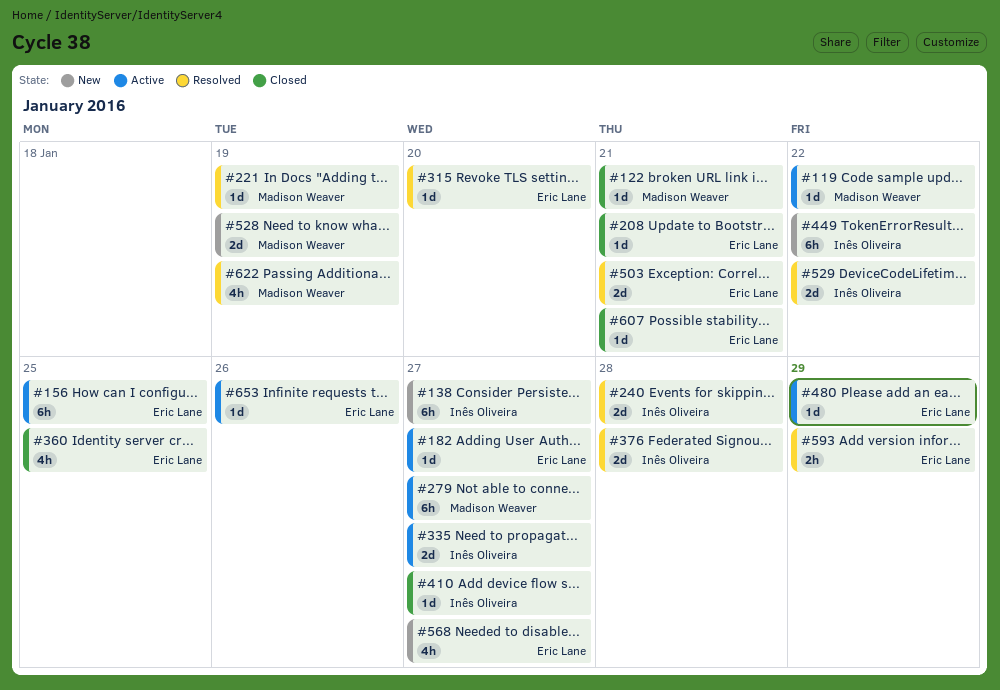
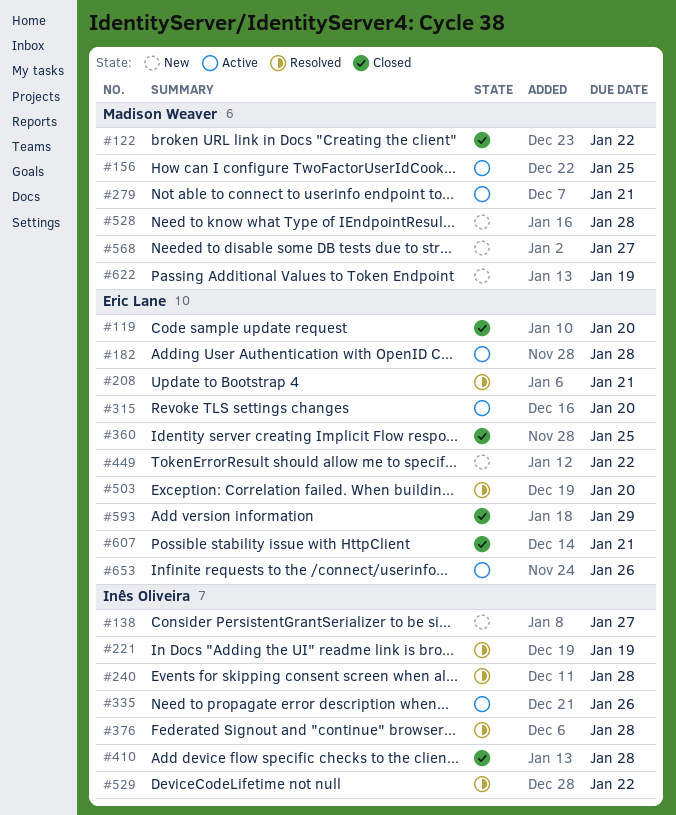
#119, status: Active -> Closed
#119, owner: Madison Weaver -> Eric Lane
#119, due: Jan 22 -> Jan 20
#122, due: Jan 21 -> Jan 22
#156, owner: Eric Lane -> Madison Weaver
#182, due: Jan 27 -> Jan 28
#208, status: Closed -> Resolved
#221, owner: Madison Weaver -> Inês Oliveira
#279, due: Jan 27 -> Jan 21
#315, status: Resolved -> Active
#335, due: Jan 27 -> Jan 26
#410, due: Jan 27 -> Jan 28
#449, owner: Inês Oliveira -> Eric Lane
#480: present -> none
#503, due: Jan 21 -> Jan 20
#528, due: Jan 19 -> Jan 28
#568, owner: Eric Lane -> Madison Weaver
#593, status: Resolved -> Closed
#622, status: Resolved -> New

